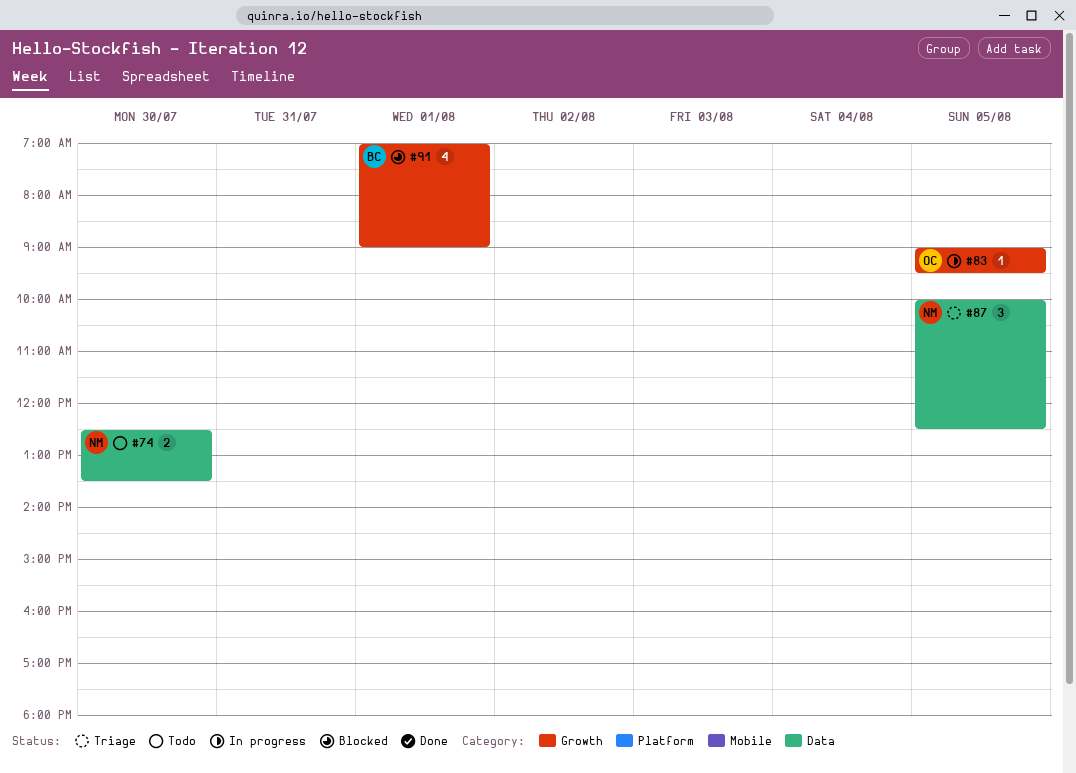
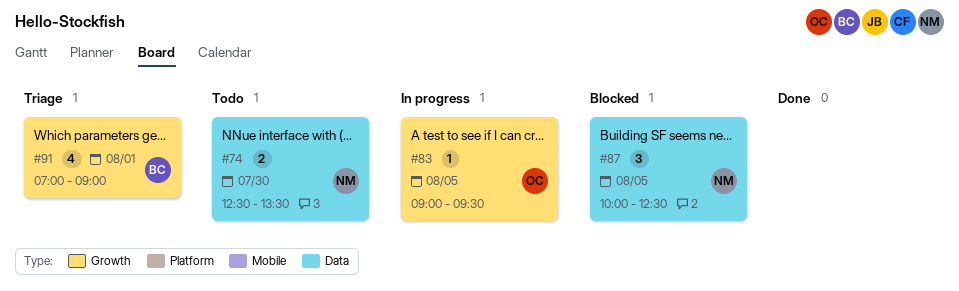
#87, status: Triage -> Blocked
#91, status: Blocked -> Triage

